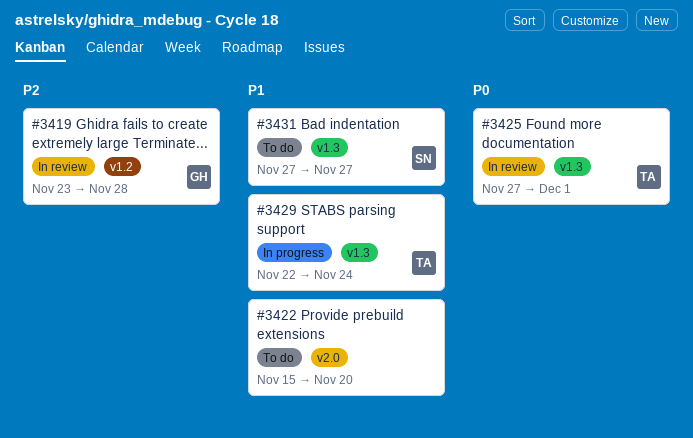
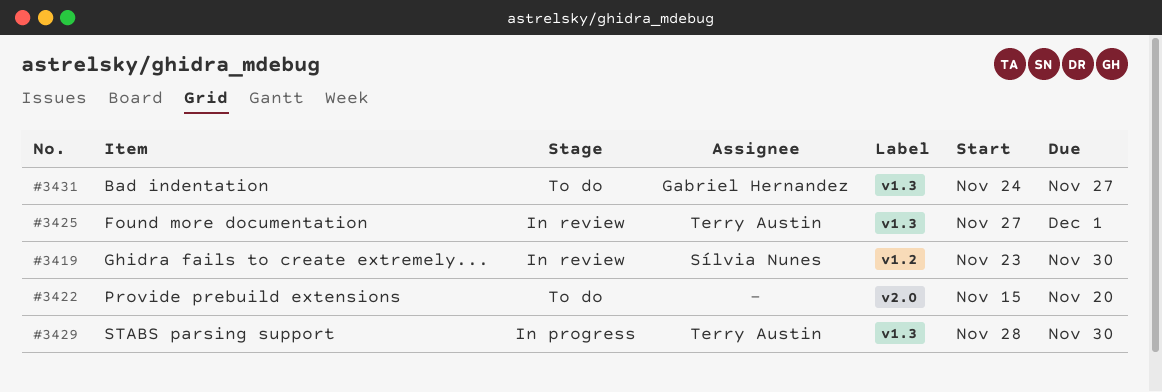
#3419, owner: Gabriel Hernandez -> Sílvia Nunes
#3419, due: Nov 28 -> Nov 30
#3429, start: Nov 22 -> Nov 28
#3429, due: Nov 24 -> Nov 30
#3431, owner: Sílvia Nunes -> Gabriel Hernandez
#3431, start: Nov 27 -> Nov 24

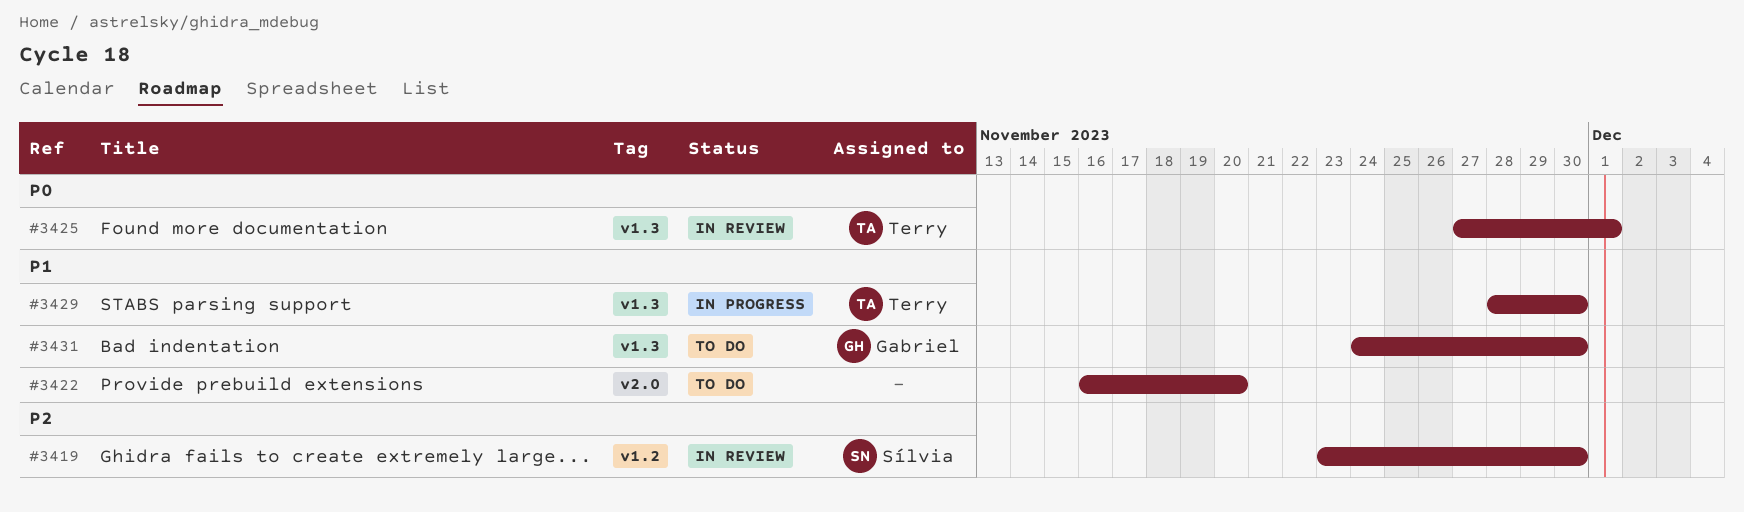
#3422, start: Nov 15 -> Nov 16
#3431, due: Nov 27 -> Nov 30

